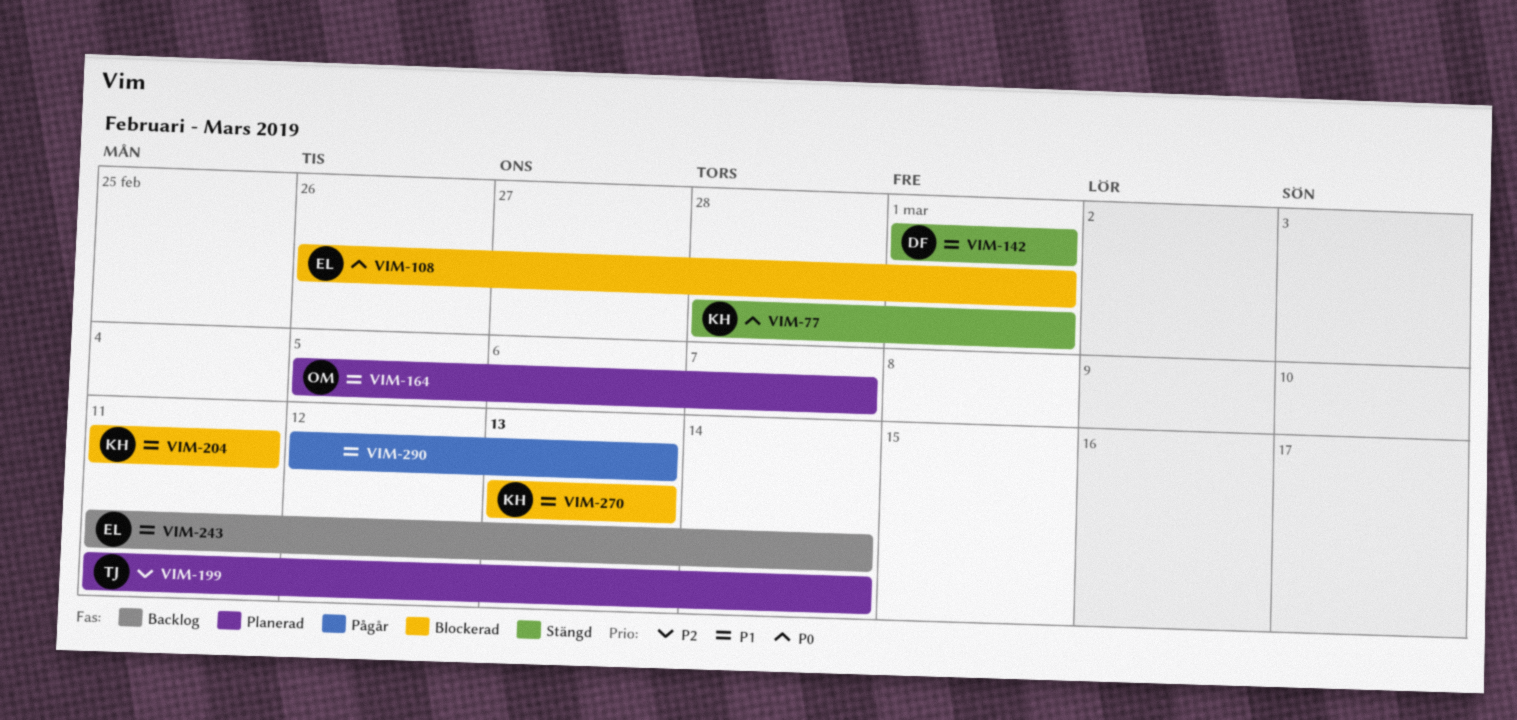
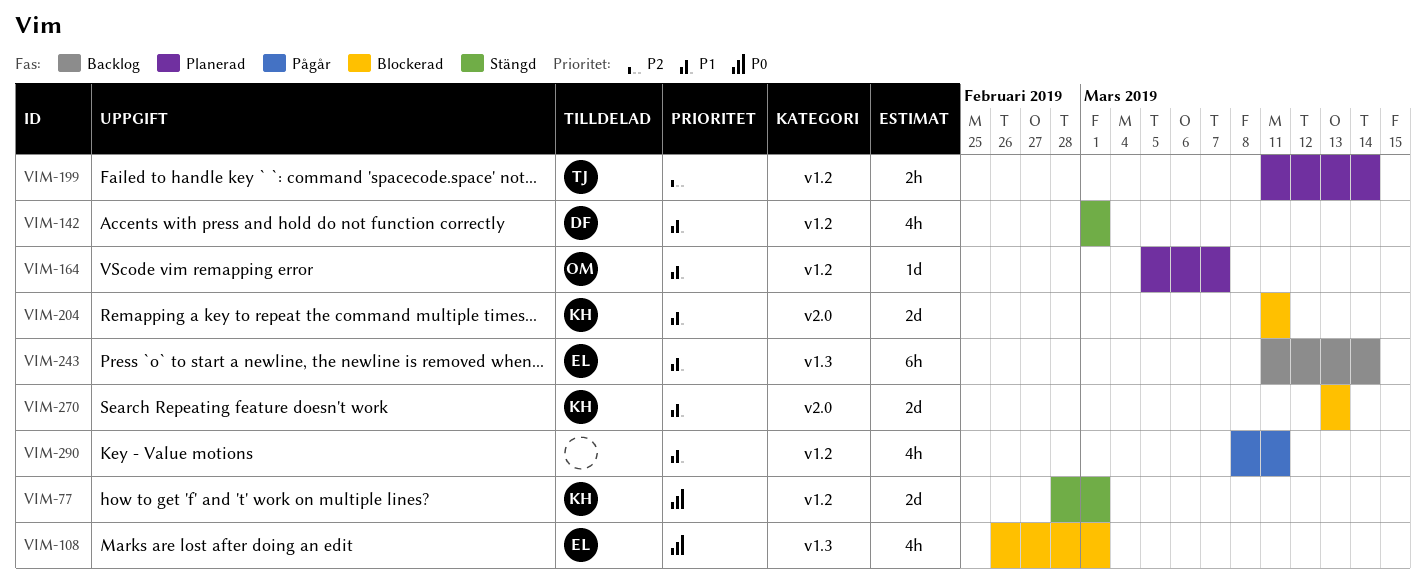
VIM-290, start: Mar 12 -> Mar 8
VIM-290, due: Mar 13 -> Mar 11

